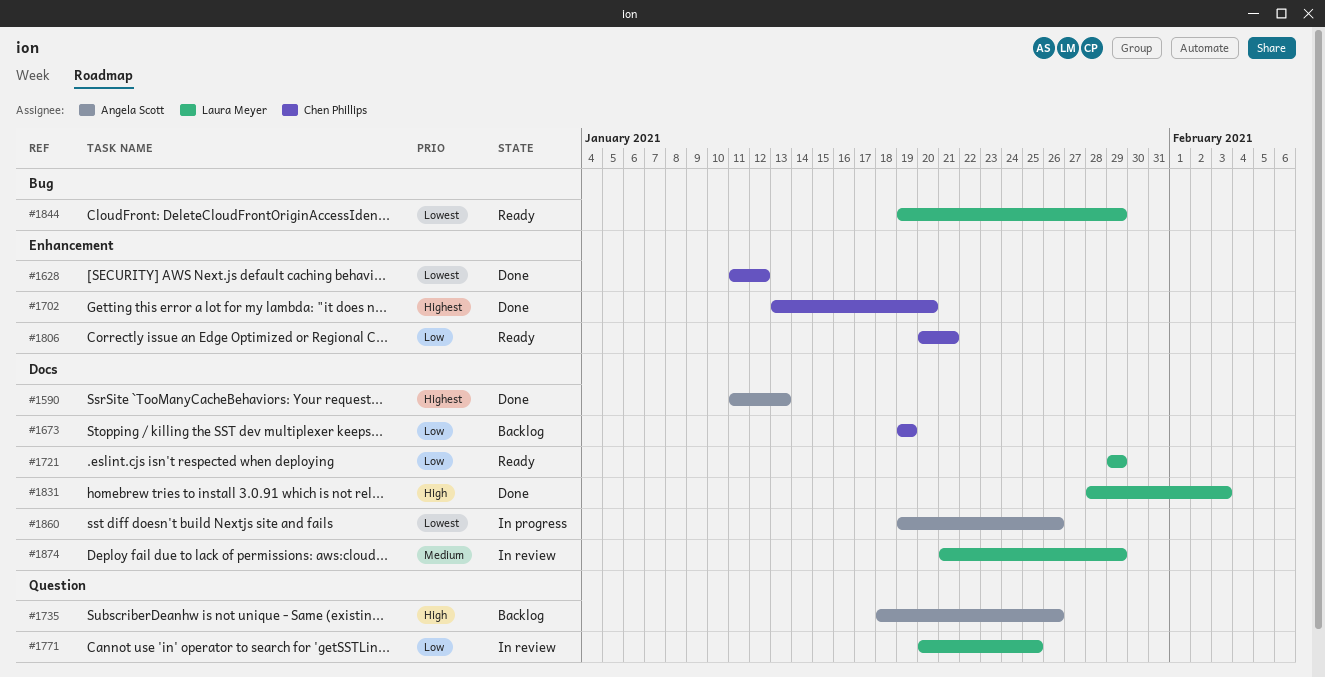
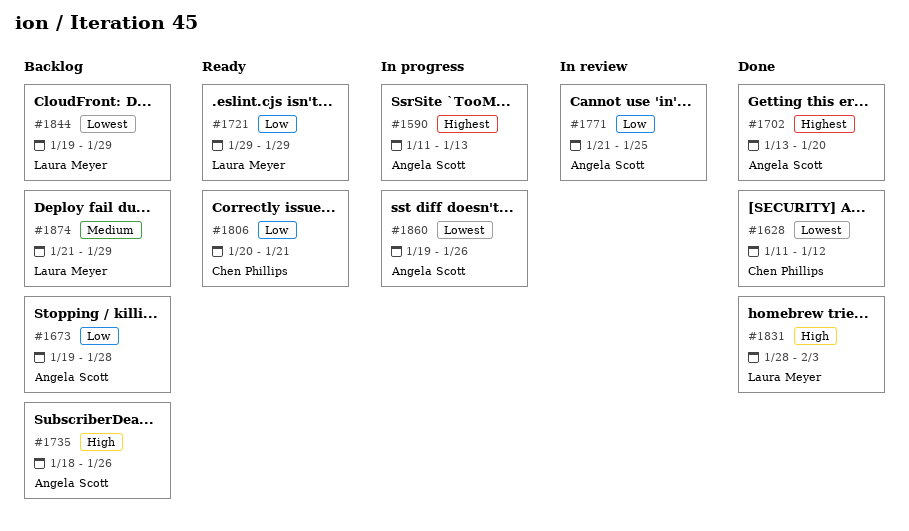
#1590, status: Done -> In progress
#1673, owner: Chen Phillips -> Angela Scott
#1673, due: Jan 19 -> Jan 28
#1702, owner: Chen Phillips -> Angela Scott
#1771, owner: Laura Meyer -> Angela Scott
#1771, start: Jan 20 -> Jan 21
#1844, status: Ready -> Backlog
#1874, status: In review -> Backlog

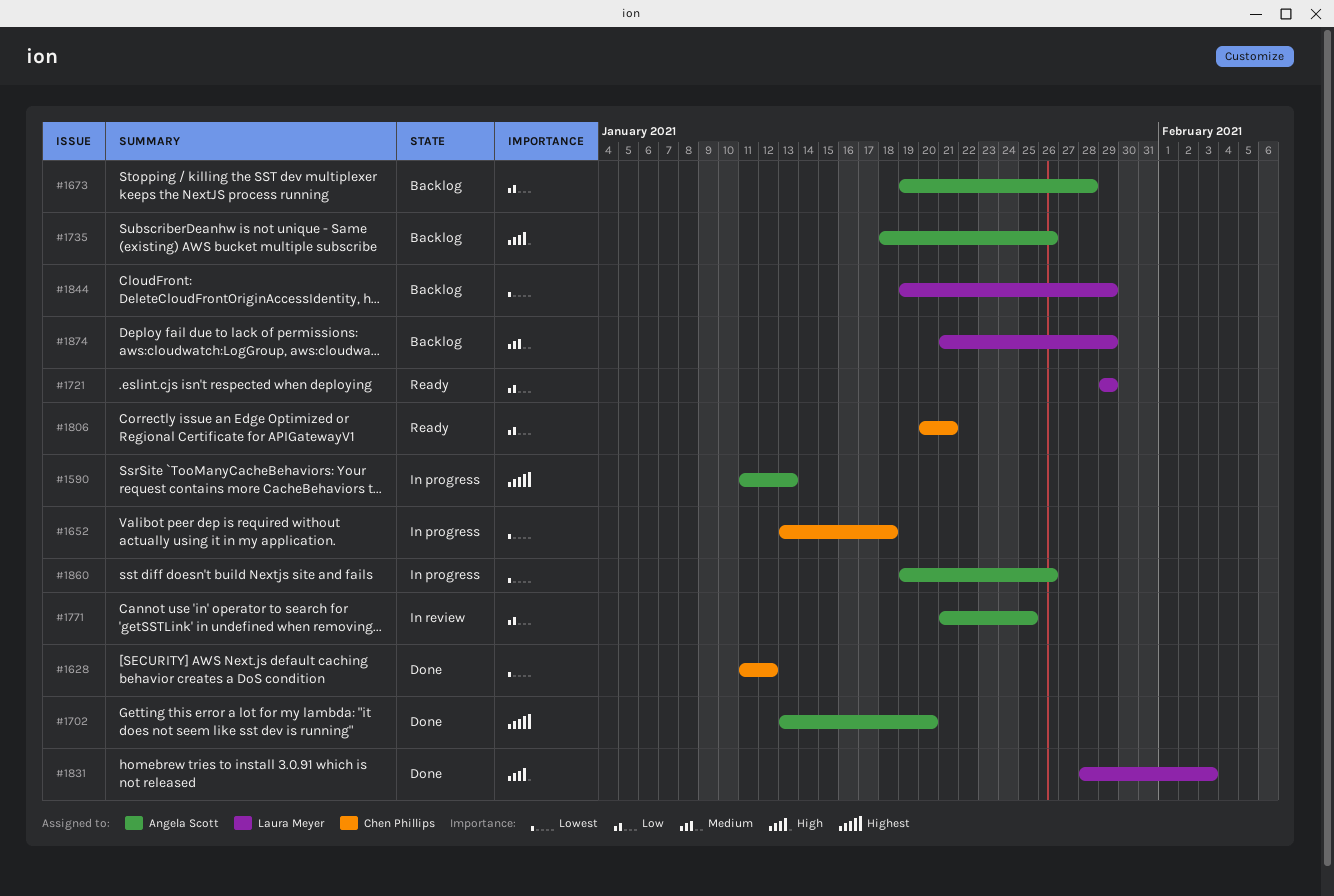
#1652: none -> present

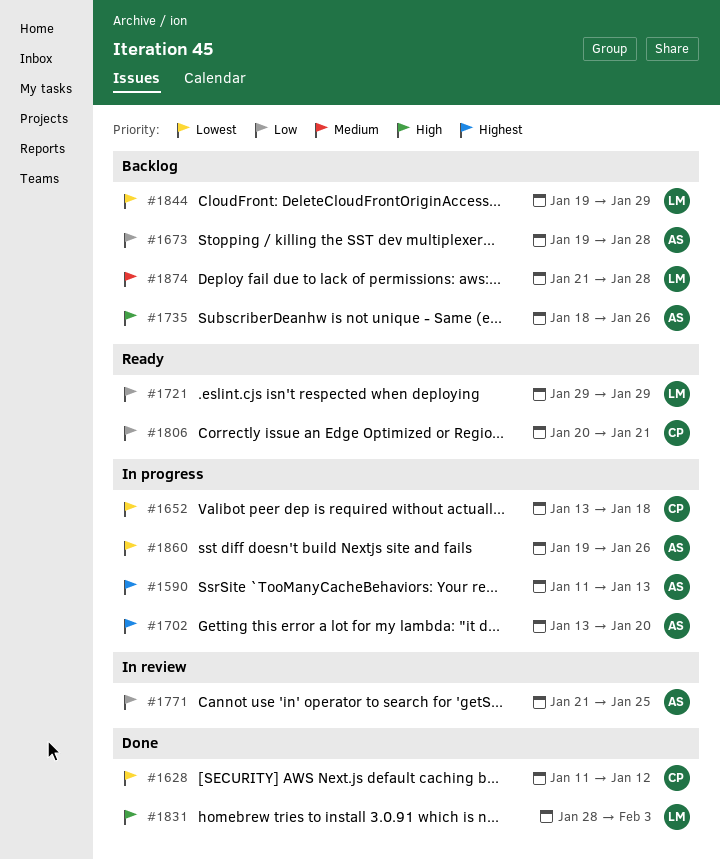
#1702, status: Done -> In progress
#1874, due: Jan 29 -> Jan 28

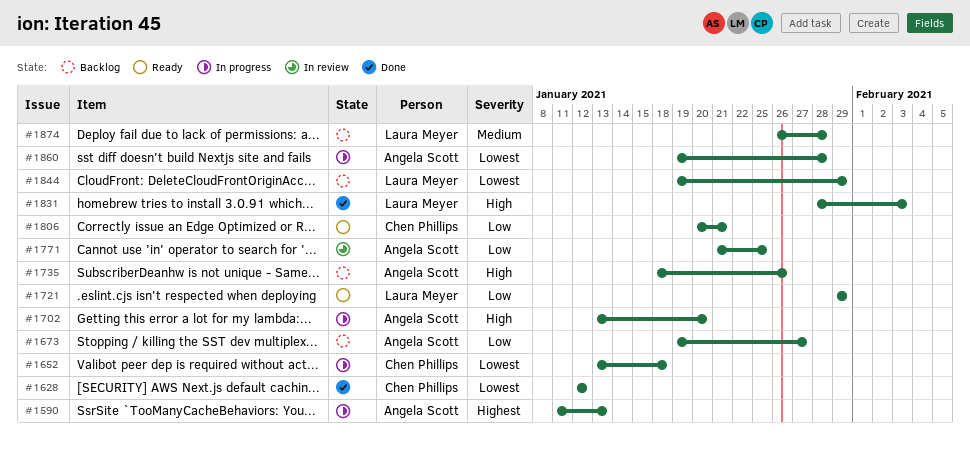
#1628, start: Jan 11 -> Jan 12
#1673, due: Jan 28 -> Jan 27
#1702, priority: Highest -> High
#1860, due: Jan 26 -> Jan 28
#1874, start: Jan 21 -> Jan 26

